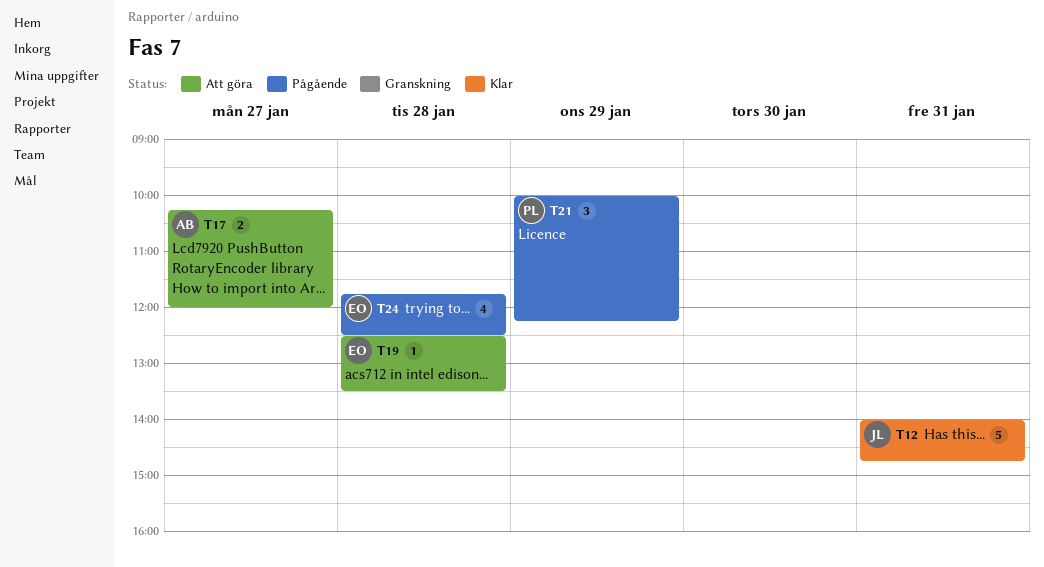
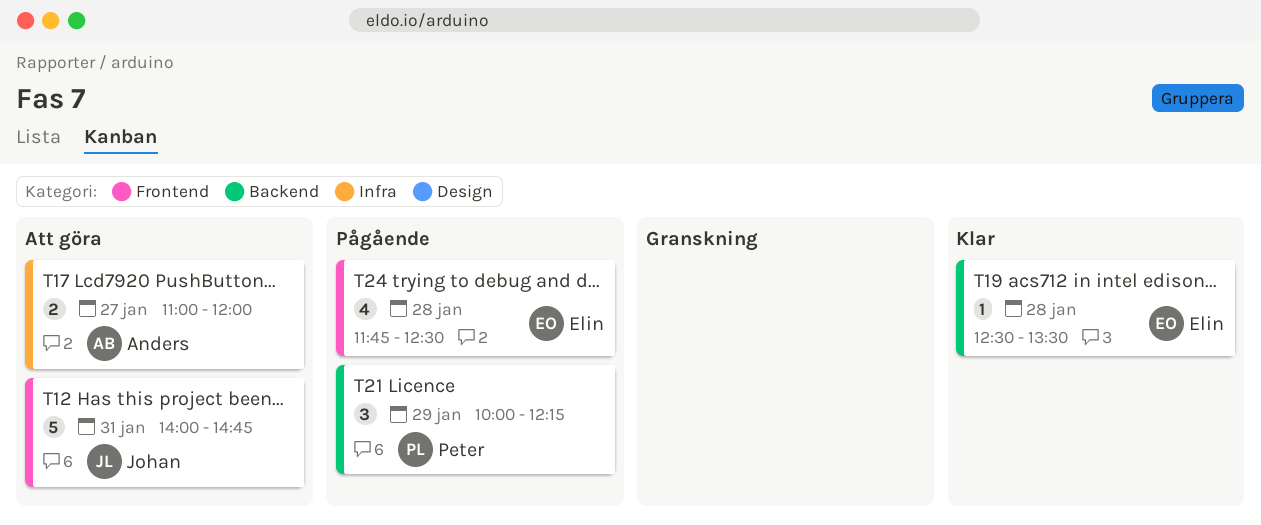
T12, status: Klar -> Att göra
T17, begins: 10:15 -> 11:00
T19, status: Att göra -> Klar

